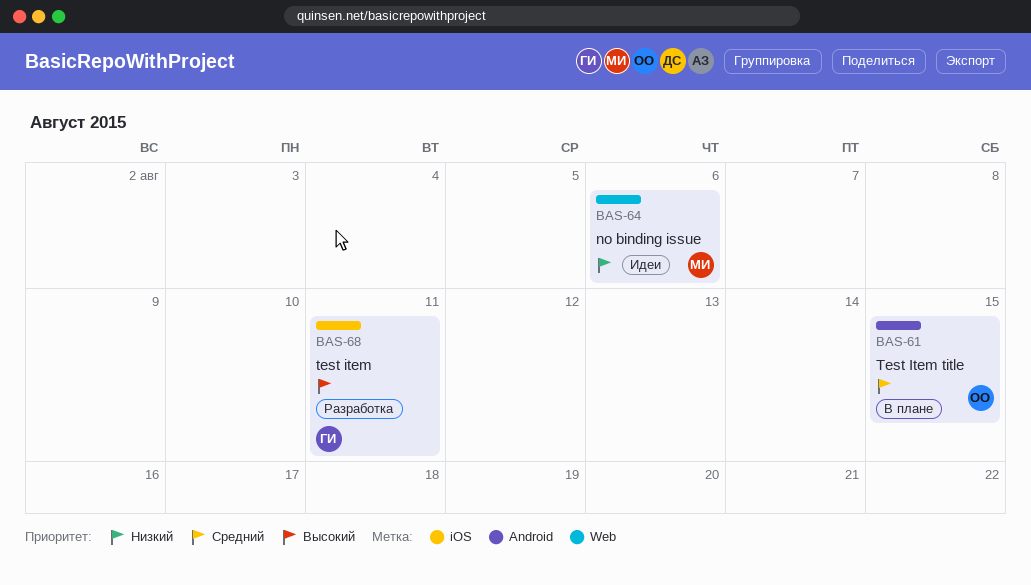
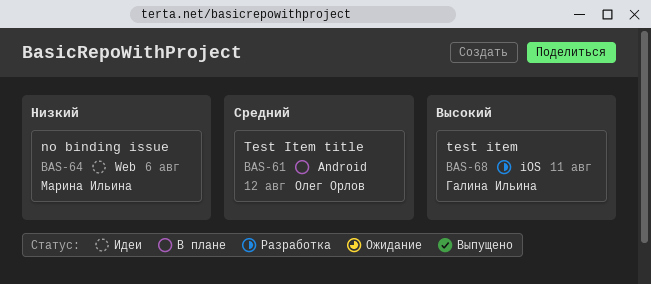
BAS-61, due: Aug 15 -> Aug 12

